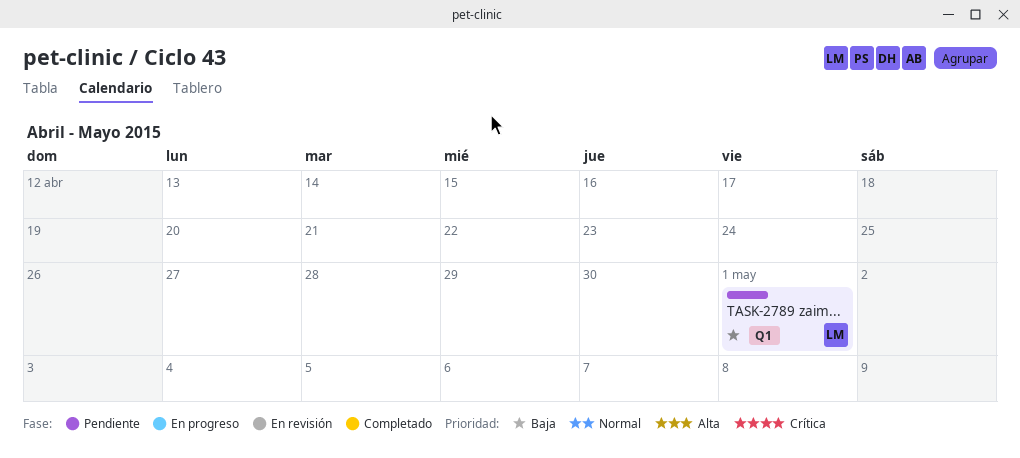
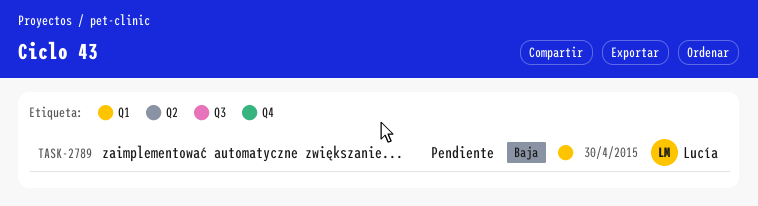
TASK-2789, due: May 1 -> Apr 30

